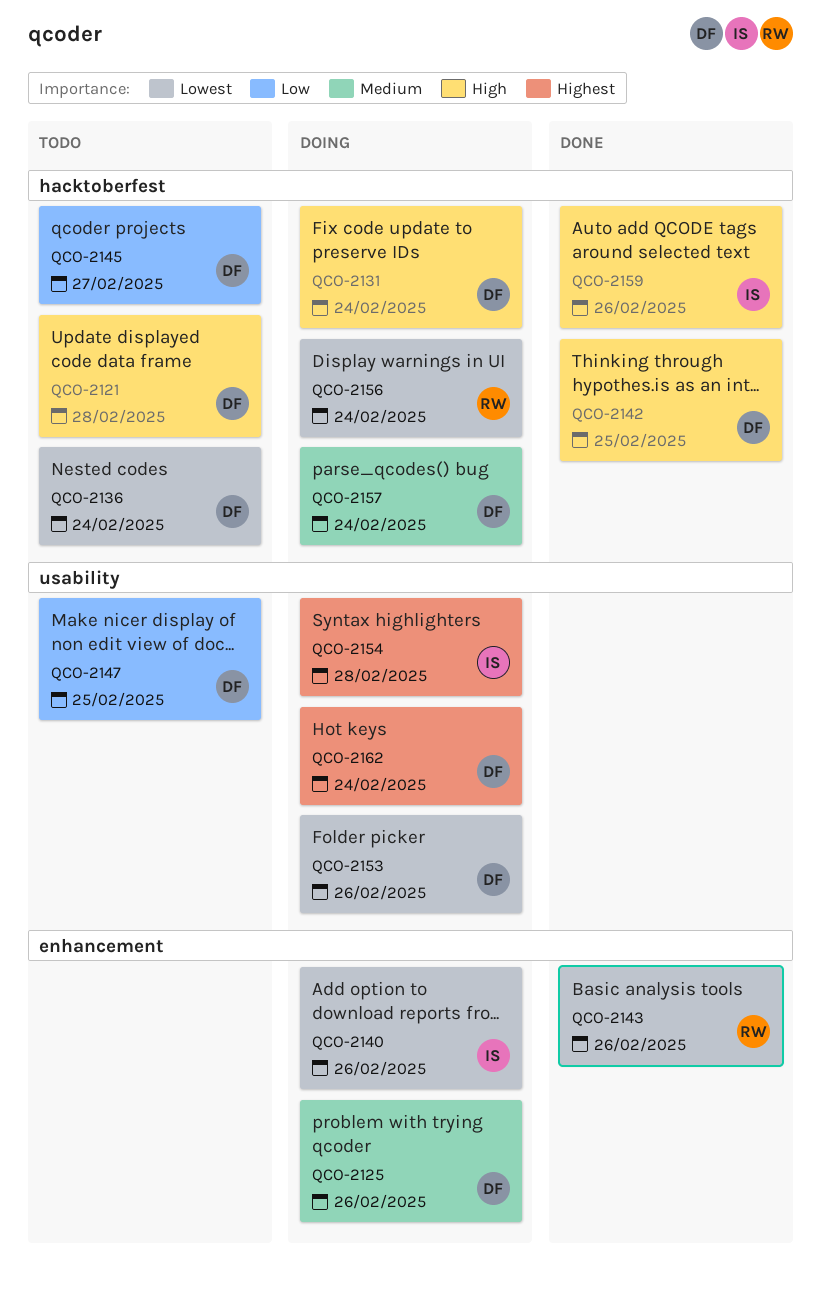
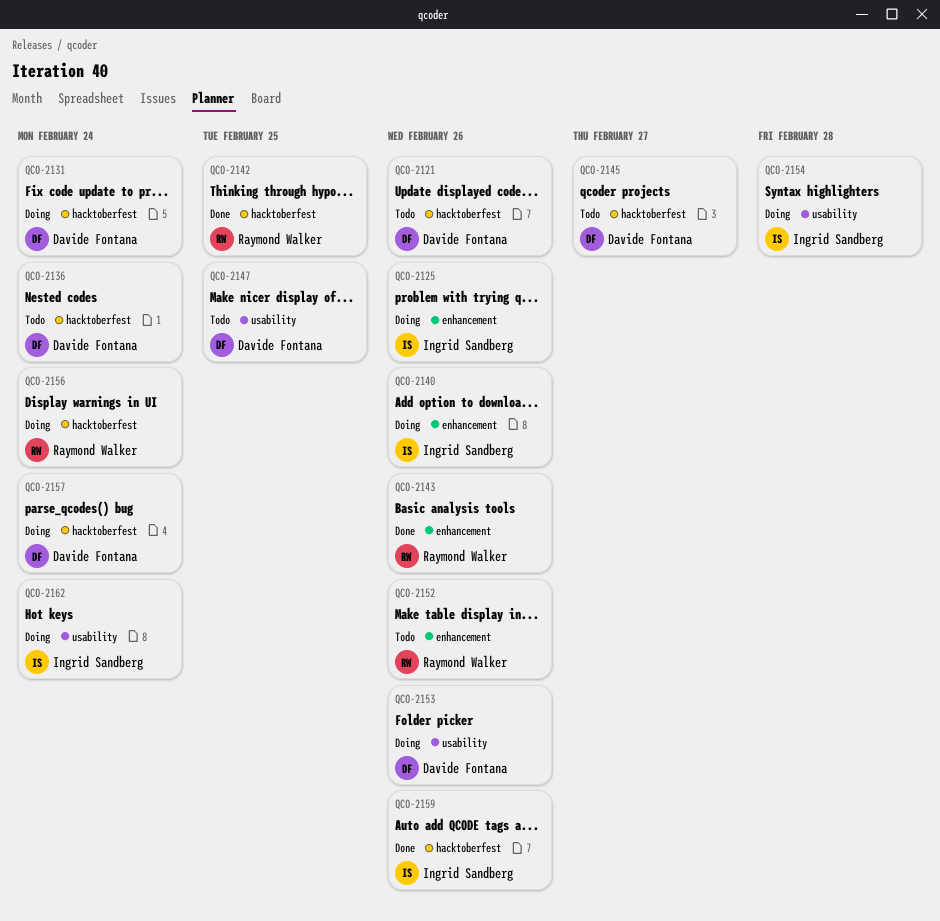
QCO-2121, due: Feb 28 -> Feb 26
QCO-2125, owner: Davide Fontana -> Ingrid Sandberg
QCO-2142, owner: Davide Fontana -> Raymond Walker
QCO-2152: none -> present
QCO-2162, owner: Davide Fontana -> Ingrid Sandberg

